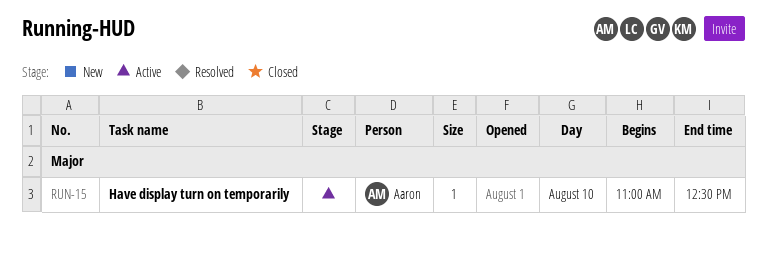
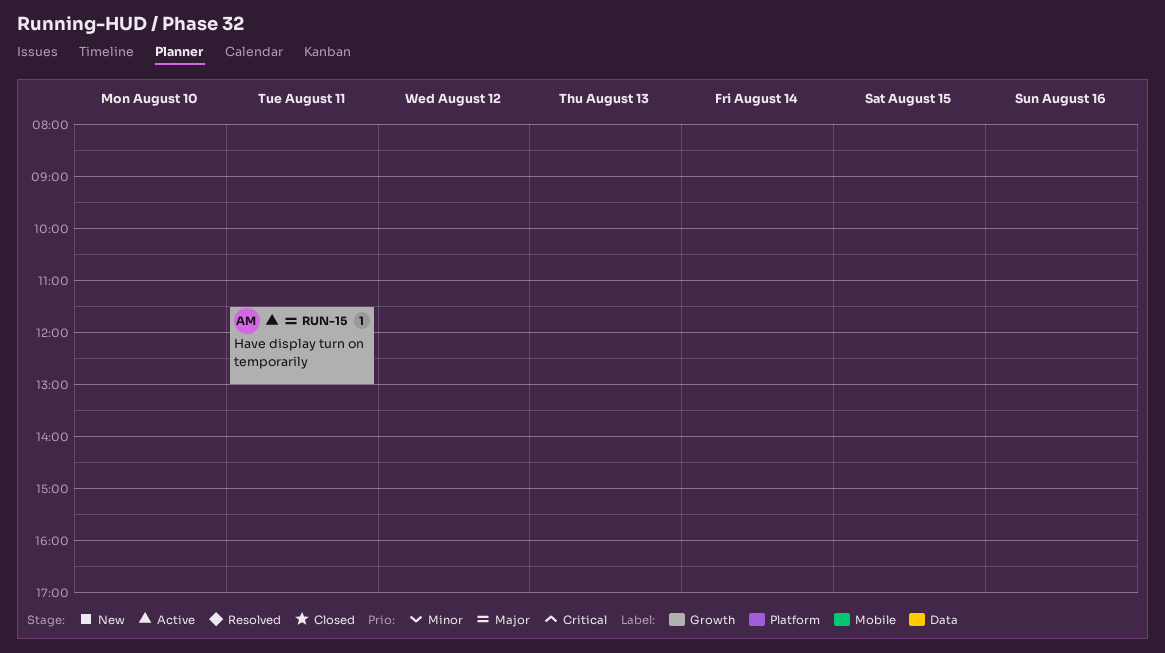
RUN-15, day: Aug 10 -> Aug 11
RUN-15, begins: 11:00 -> 11:30
RUN-15, ends: 12:30 -> 13:00

